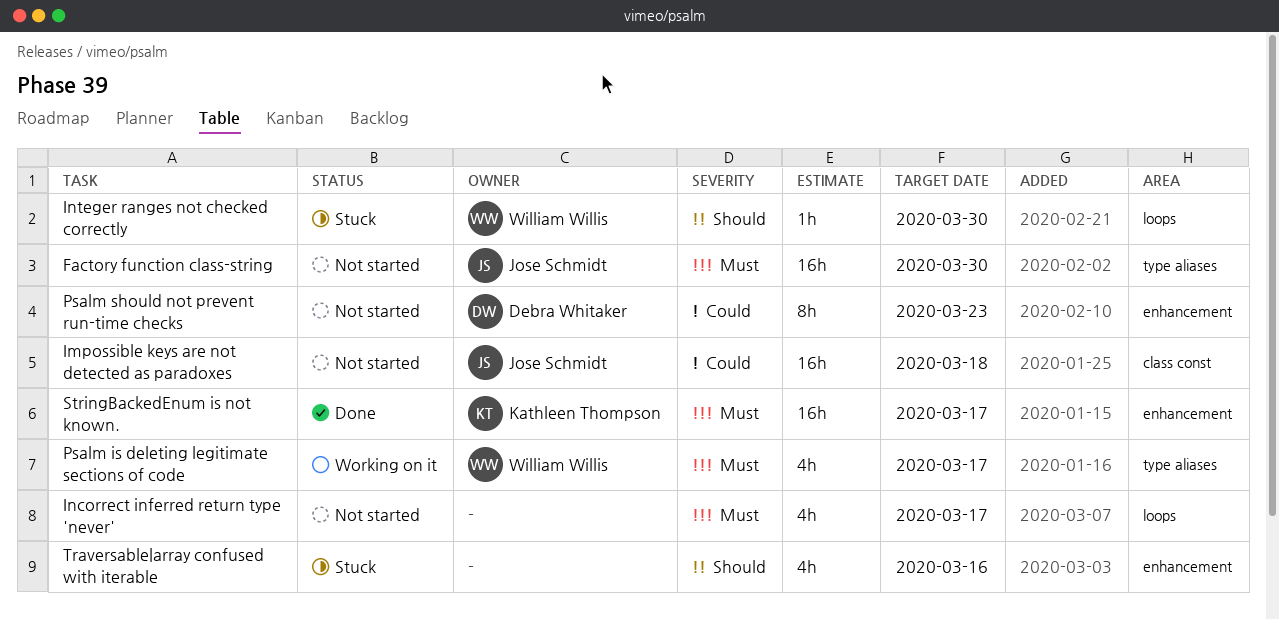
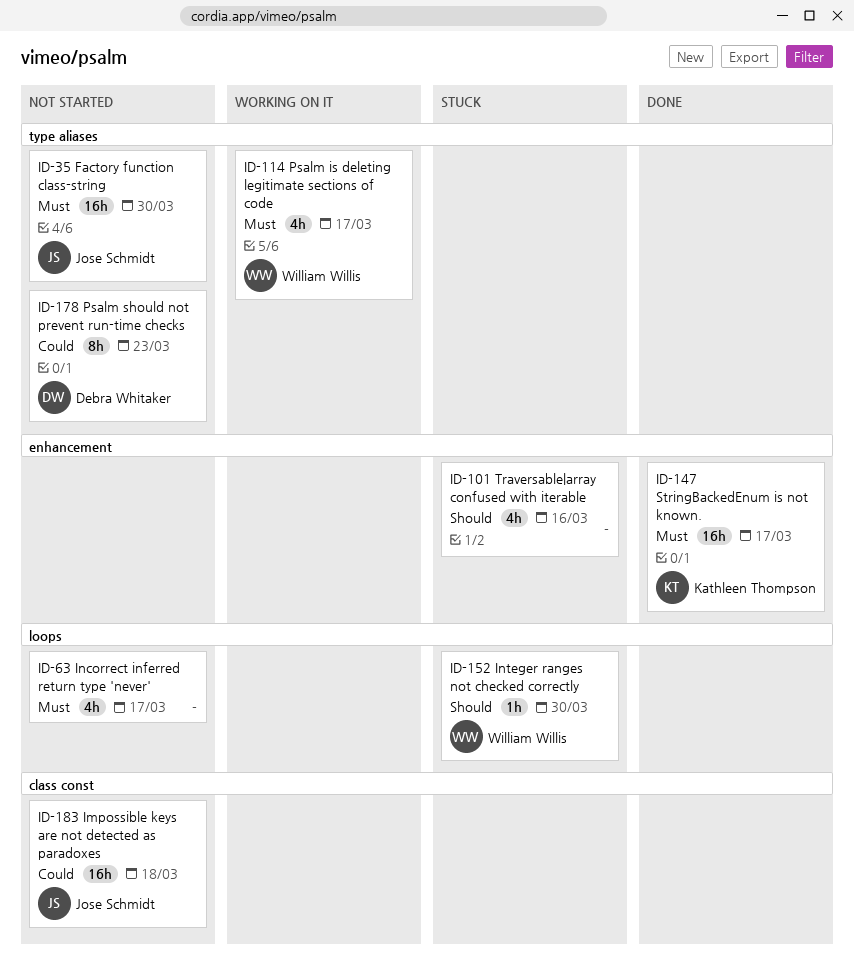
Psalm should not prevent run-time checks, label: enhancement -> type aliases

